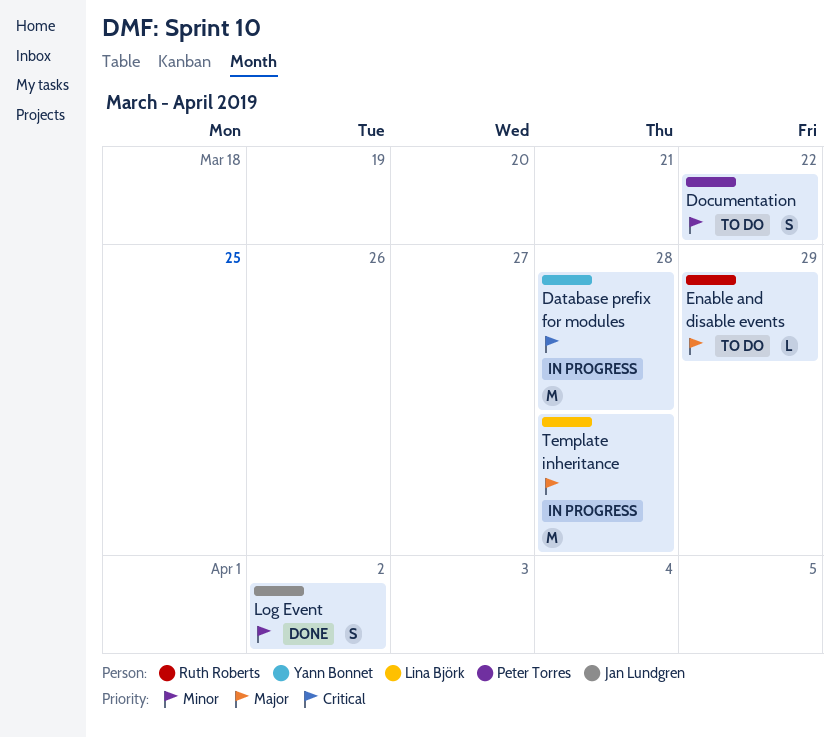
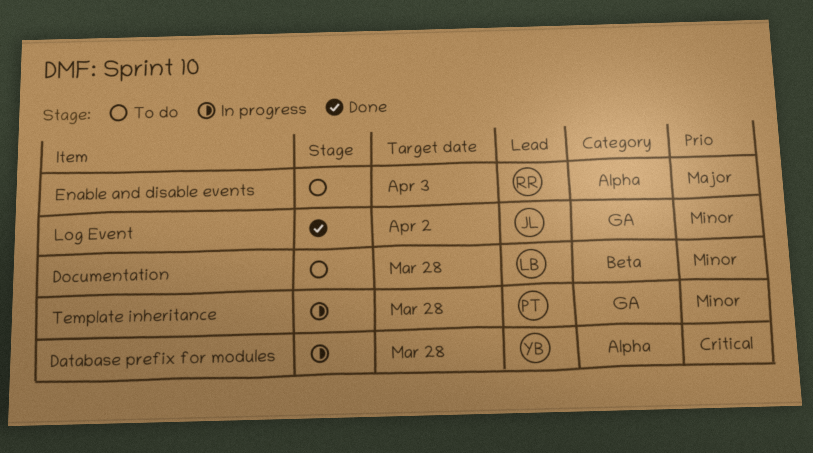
Documentation, owner: Peter Torres -> Lina Björk
Documentation, due: Mar 22 -> Mar 28
Enable and disable events, due: Mar 29 -> Apr 3
Template inheritance, owner: Lina Björk -> Peter Torres
Template inheritance, priority: Major -> Minor

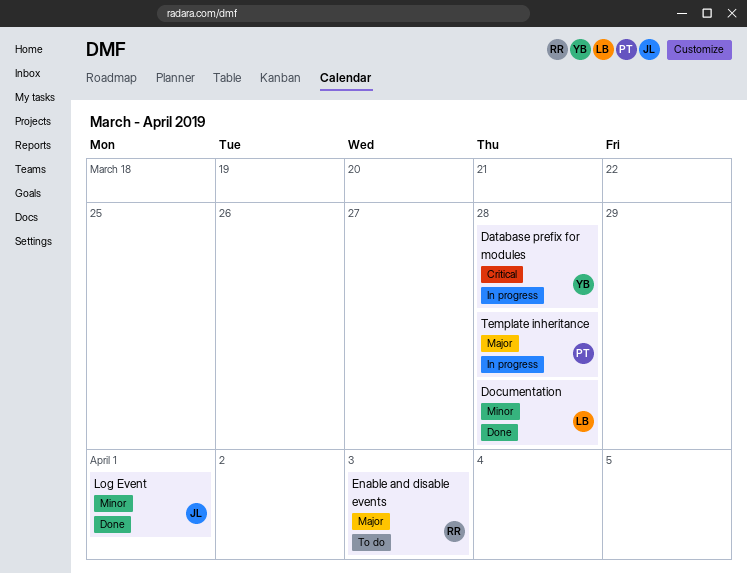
Documentation, status: To do -> Done
Log Event, due: Apr 2 -> Apr 1
Template inheritance, priority: Minor -> Major

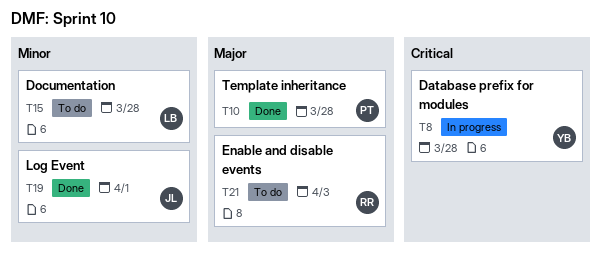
Documentation, status: Done -> To do
Template inheritance, status: In progress -> Done

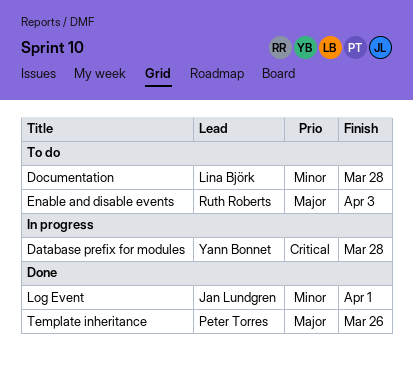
Template inheritance, due: Mar 28 -> Mar 26

